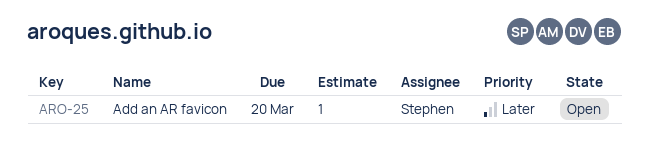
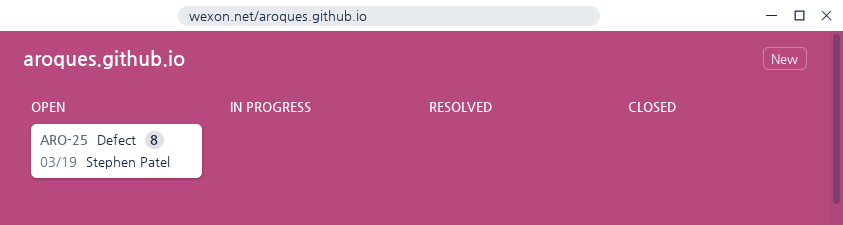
ARO-25, estimate: 1 -> 8
ARO-25, due: Mar 20 -> Mar 19

